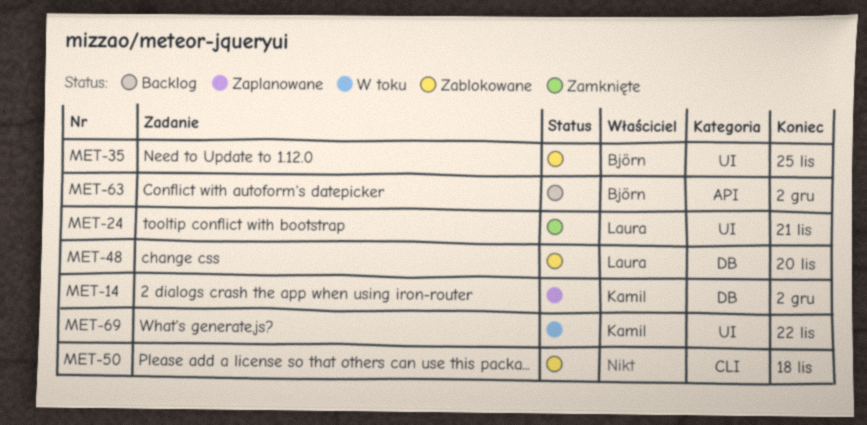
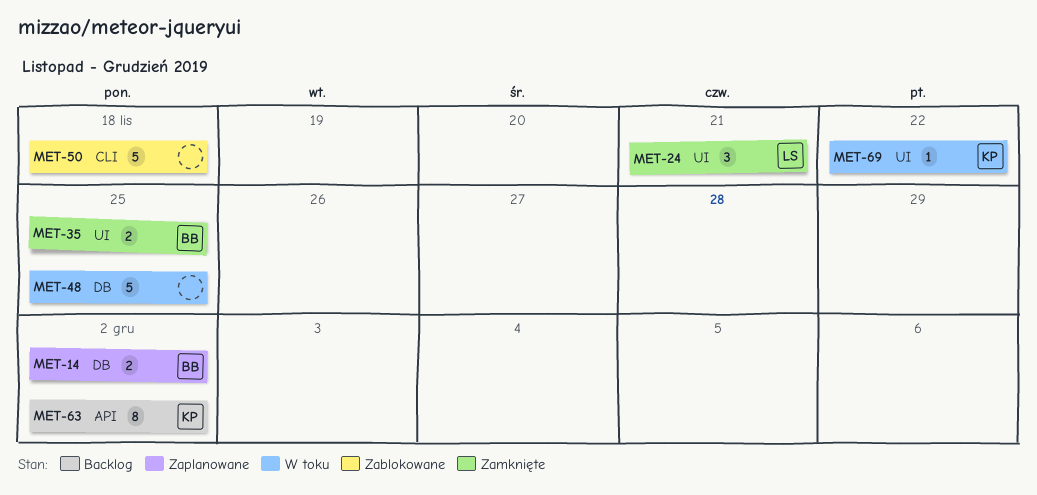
MET-14, owner: Kamil -> Björn
MET-35, status: Zablokowane -> Zamknięte
MET-48, status: Zablokowane -> W toku
MET-48, owner: Laura -> none
MET-48, due: Nov 20 -> Nov 25
MET-63, owner: Björn -> Kamil

